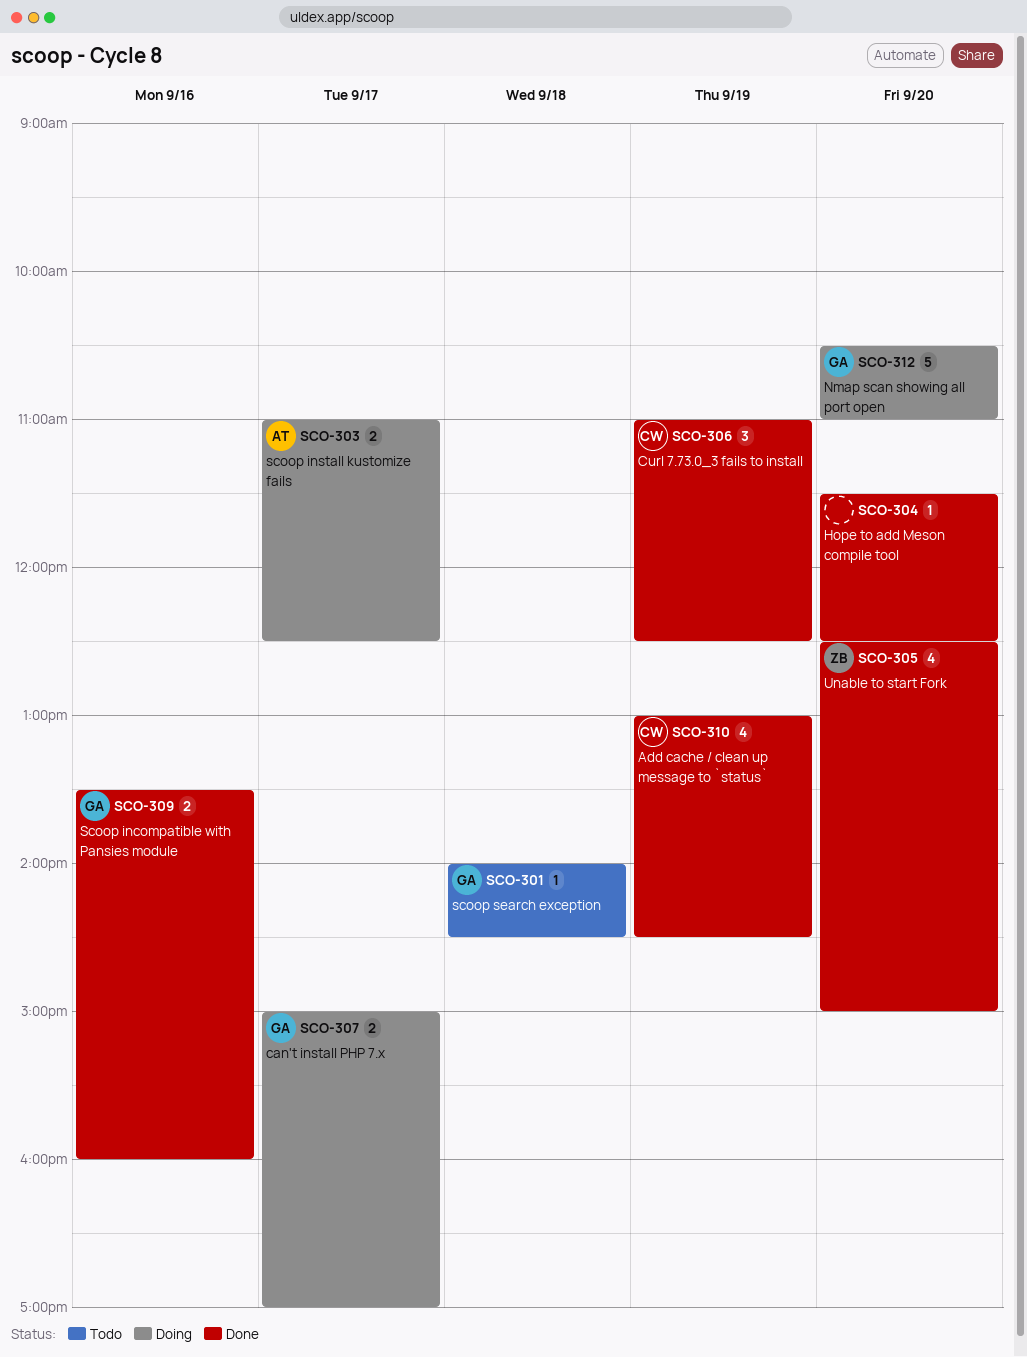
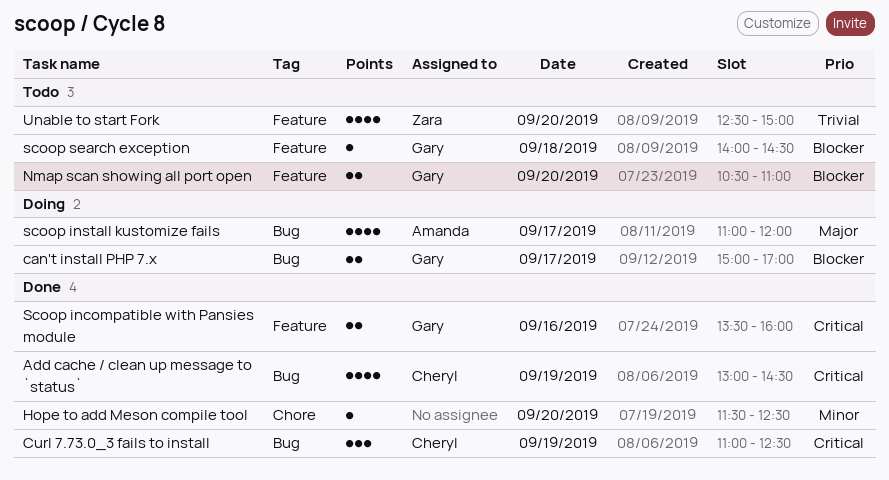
Nmap scan showing all port open, status: Doing -> Todo
Nmap scan showing all port open, estimate: 5 -> 2
scoop install kustomize fails, estimate: 2 -> 4
scoop install kustomize fails, ends: 12:30 -> 12:00
Unable to start Fork, status: Done -> Todo

